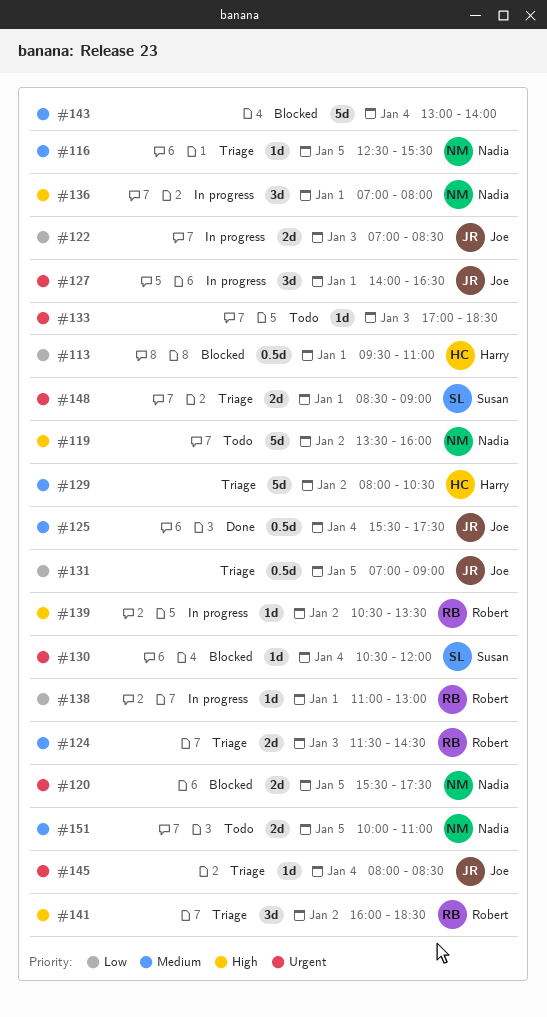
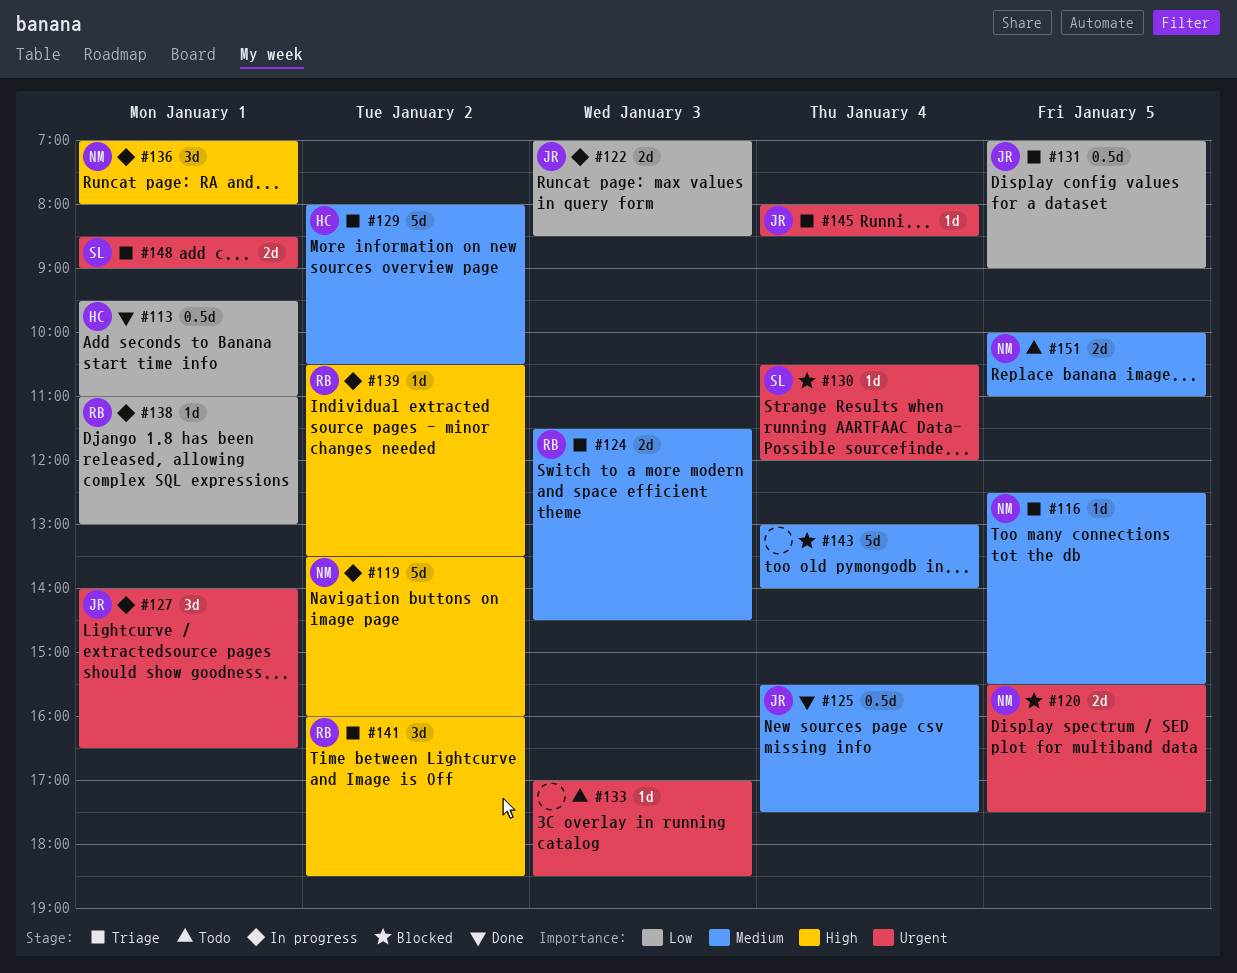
#113, status: Blocked -> Done
#119, status: Todo -> In progress

